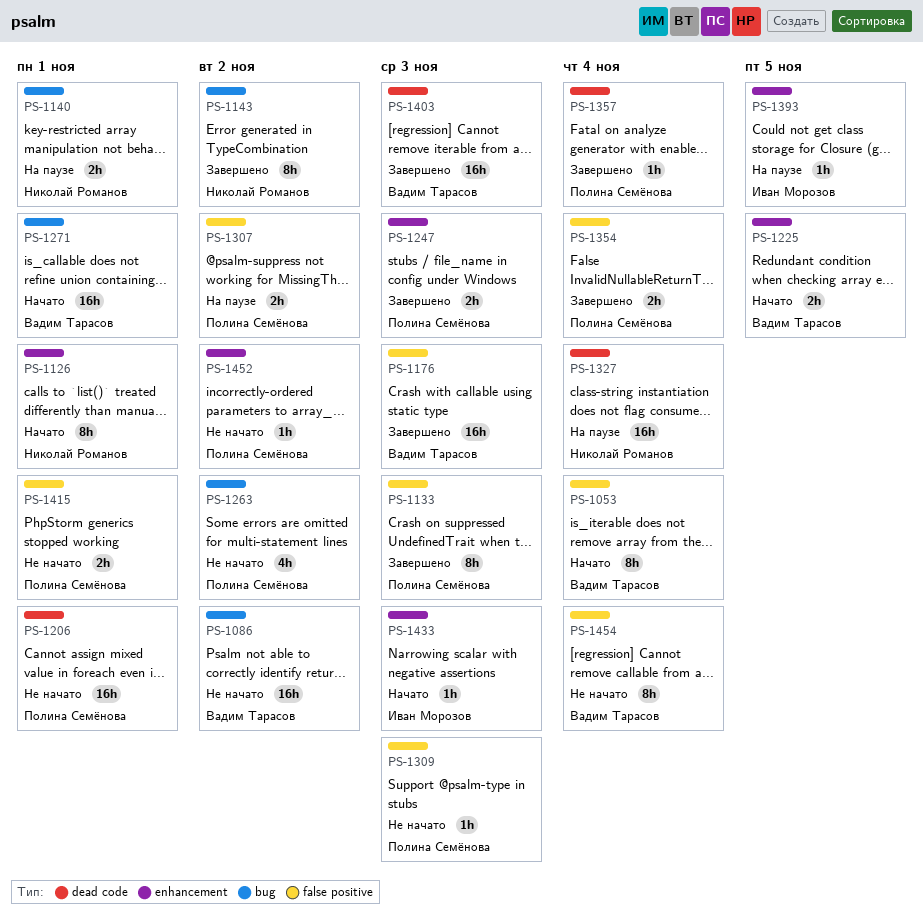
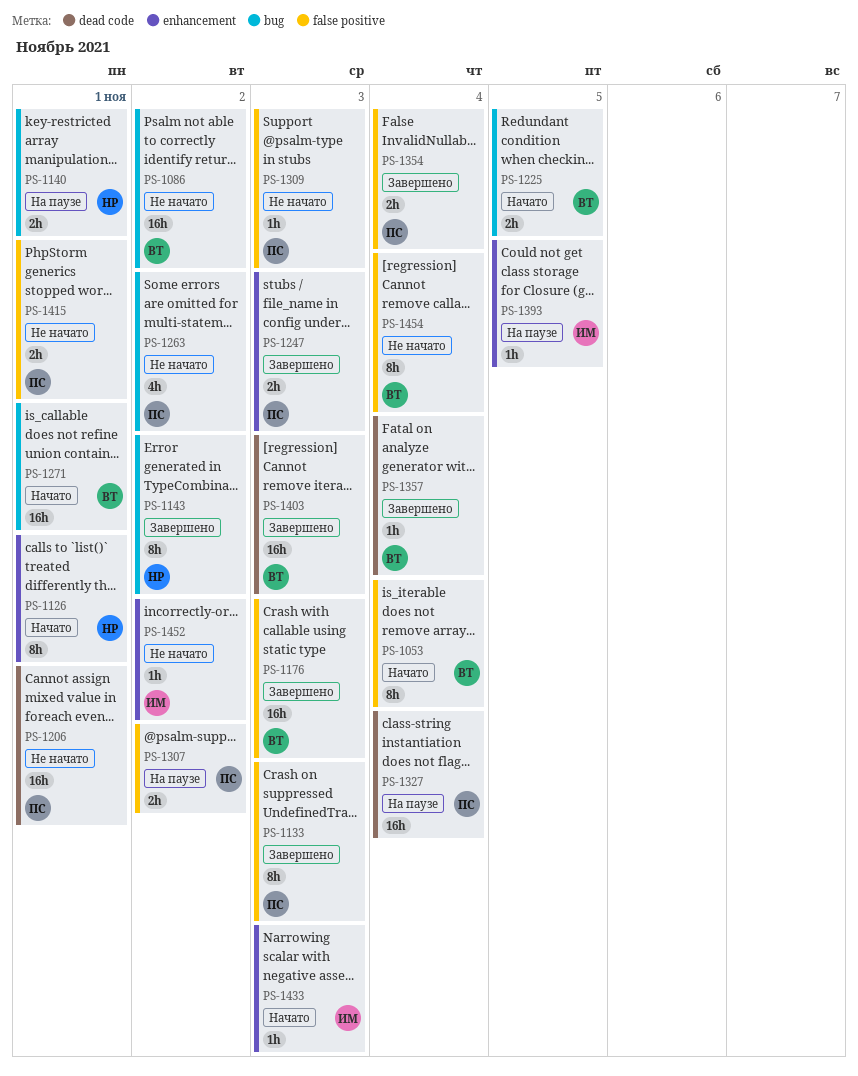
PS-1225, label: enhancement -> bug
PS-1327, owner: Николай Романов -> Полина Семёнова
PS-1357, owner: Полина Семёнова -> Вадим Тарасов
PS-1452, owner: Полина Семёнова -> Иван Морозов

